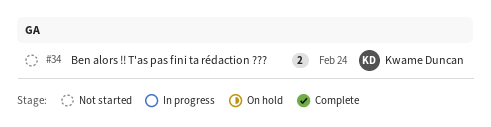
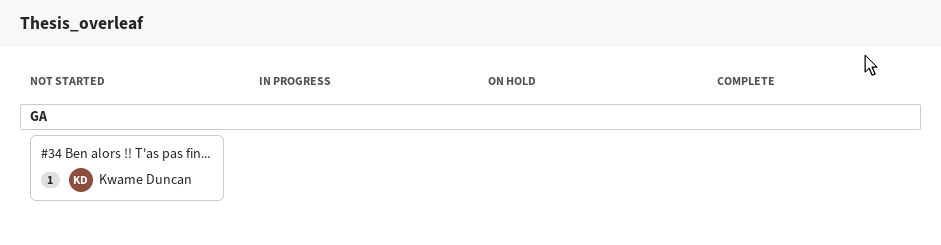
#34, estimate: 2 -> 1

